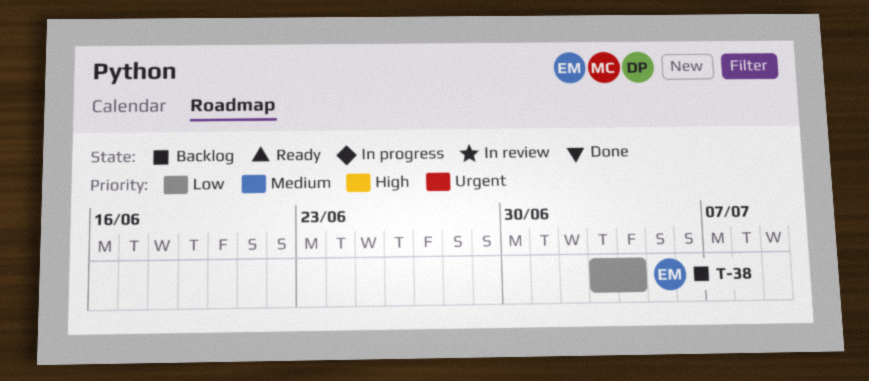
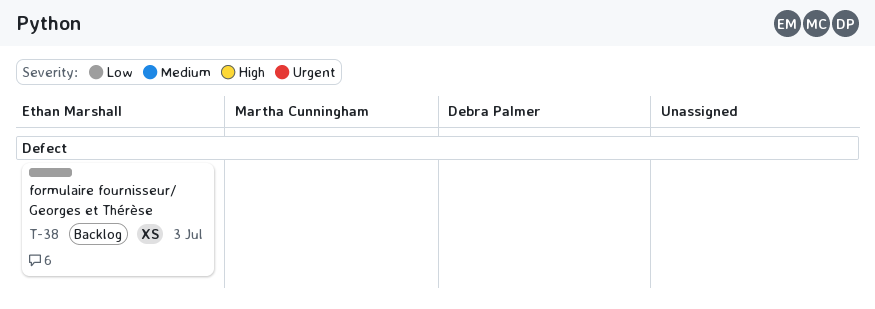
T-38, due: Jul 4 -> Jul 3

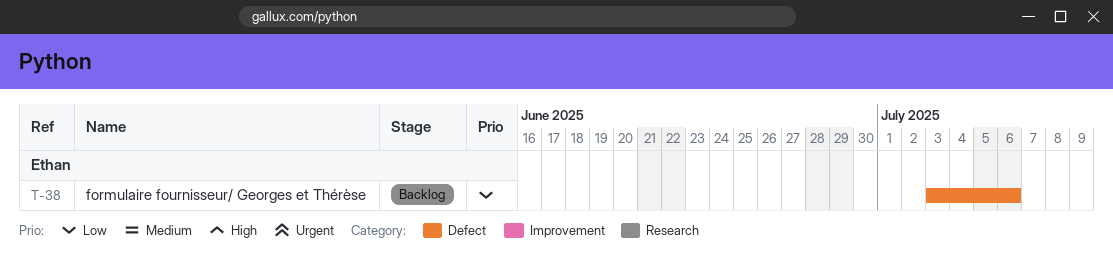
T-38, due: Jul 3 -> Jul 6

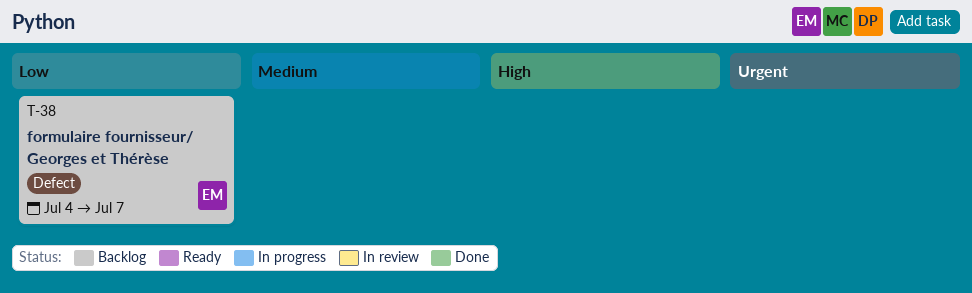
T-38, start: Jul 3 -> Jul 4
T-38, due: Jul 6 -> Jul 7

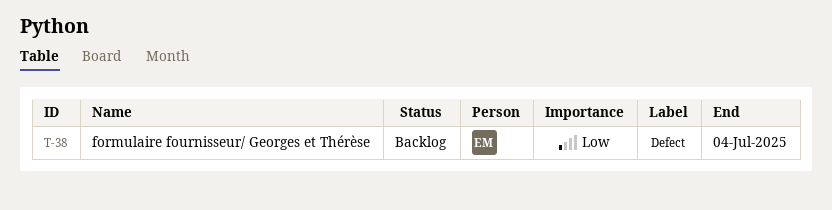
T-38, due: Jul 7 -> Jul 4

